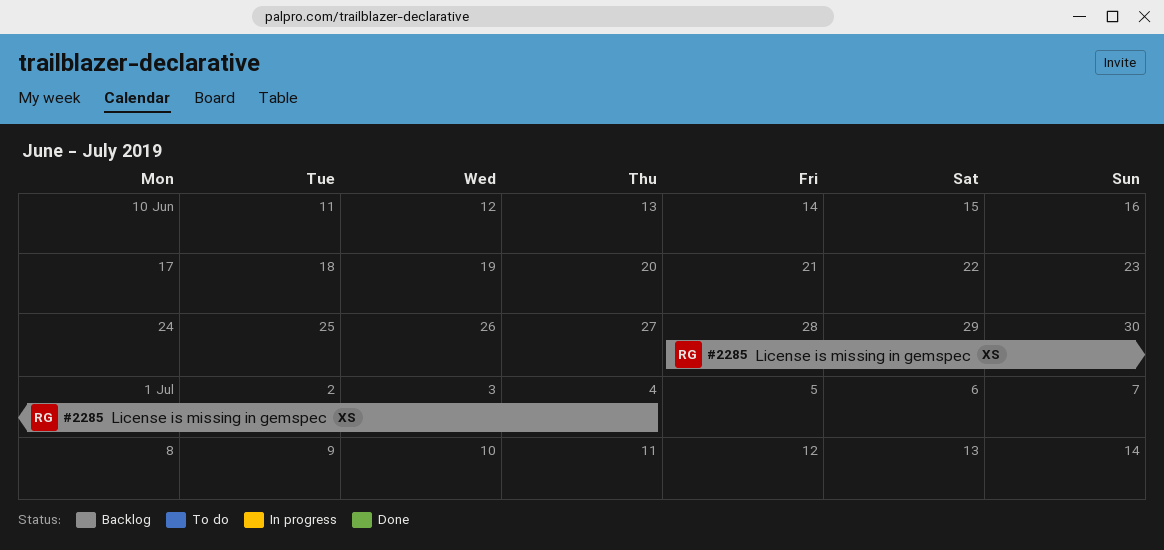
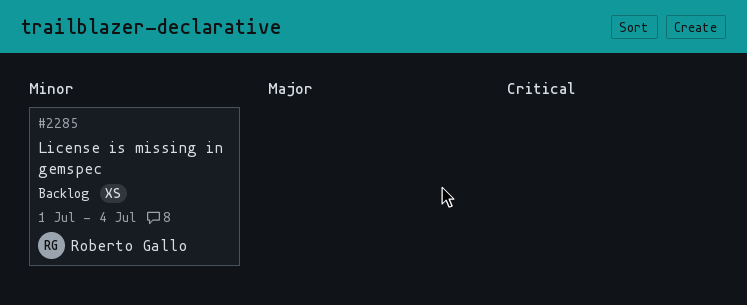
#2285, start: Jun 28 -> Jul 1

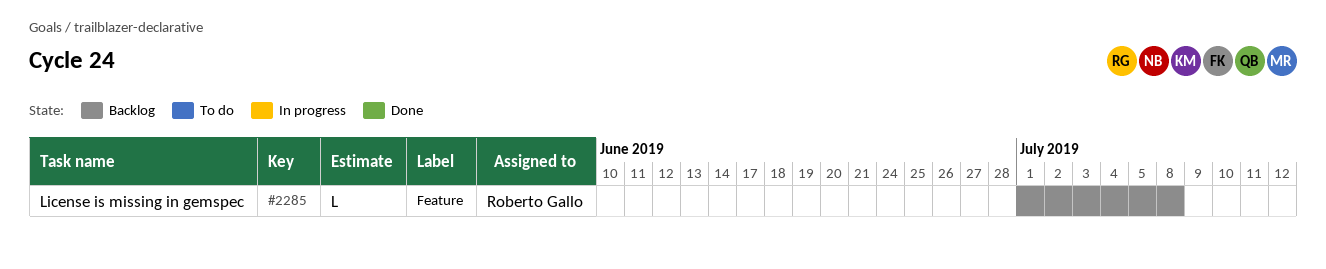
#2285, estimate: XS -> L
#2285, due: Jul 4 -> Jul 8

